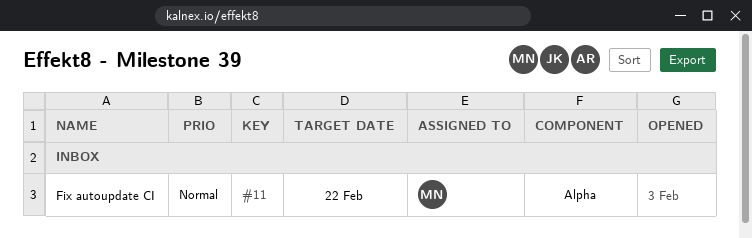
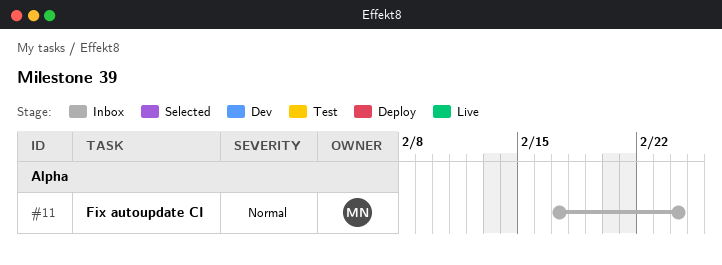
#11, due: Feb 22 -> Feb 24

